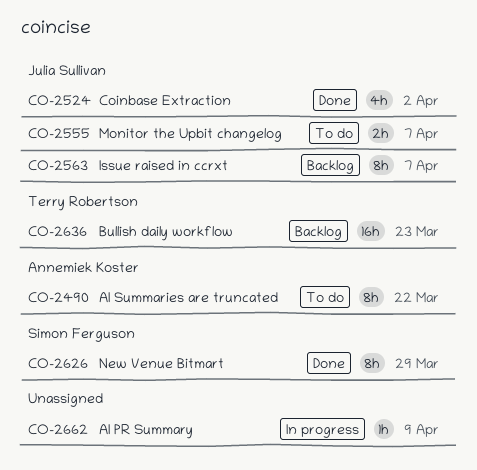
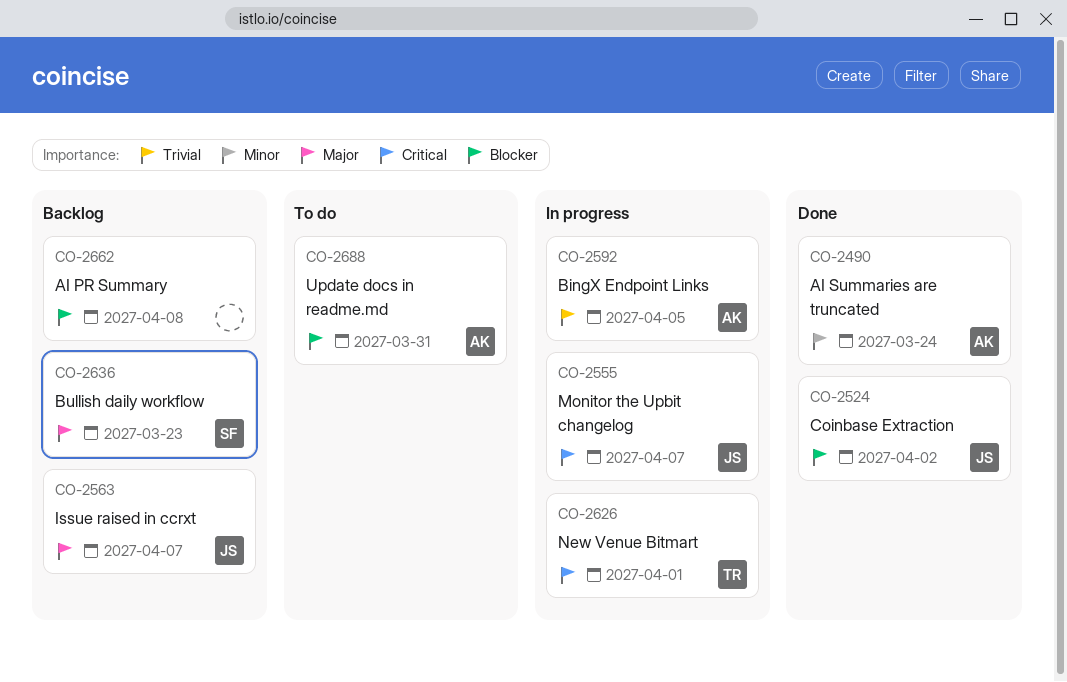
CO-2490, status: To do -> Done
CO-2490, due: Mar 22 -> Mar 24
CO-2555, status: To do -> In progress
CO-2592: none -> present
CO-2626, status: Done -> In progress
CO-2626, owner: Simon Ferguson -> Terry Robertson
CO-2626, due: Mar 29 -> Apr 1
CO-2636, owner: Terry Robertson -> Simon Ferguson
CO-2662, status: In progress -> Backlog
CO-2662, due: Apr 9 -> Apr 8
CO-2688: none -> present

